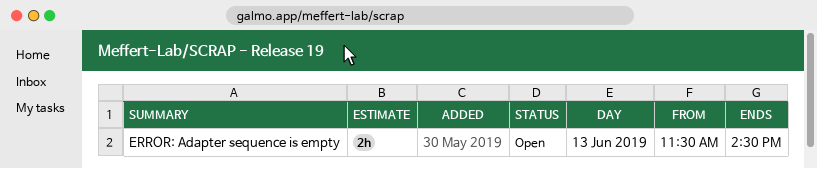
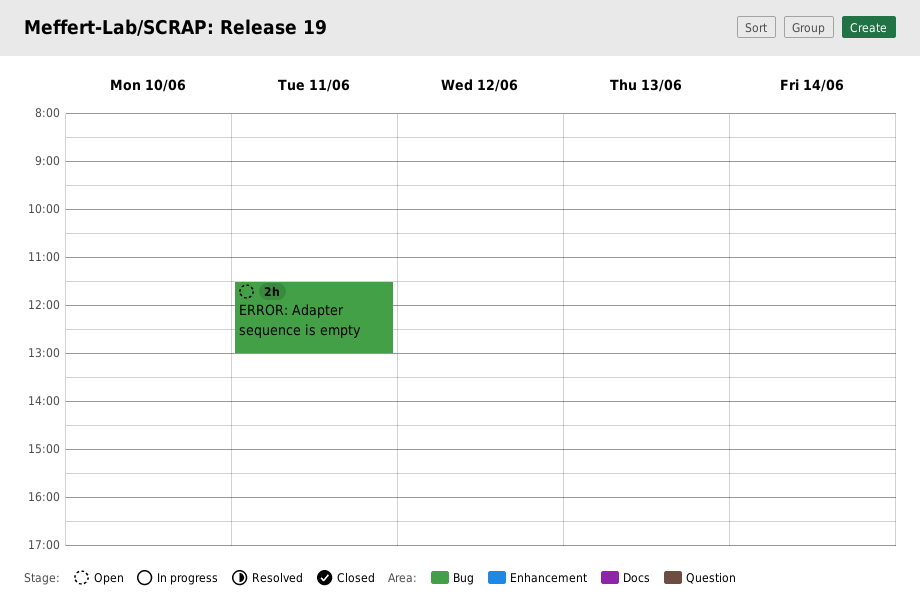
ERROR: Adapter sequence is empty, day: Jun 13 -> Jun 11
ERROR: Adapter sequence is empty, ends: 14:30 -> 13:00

